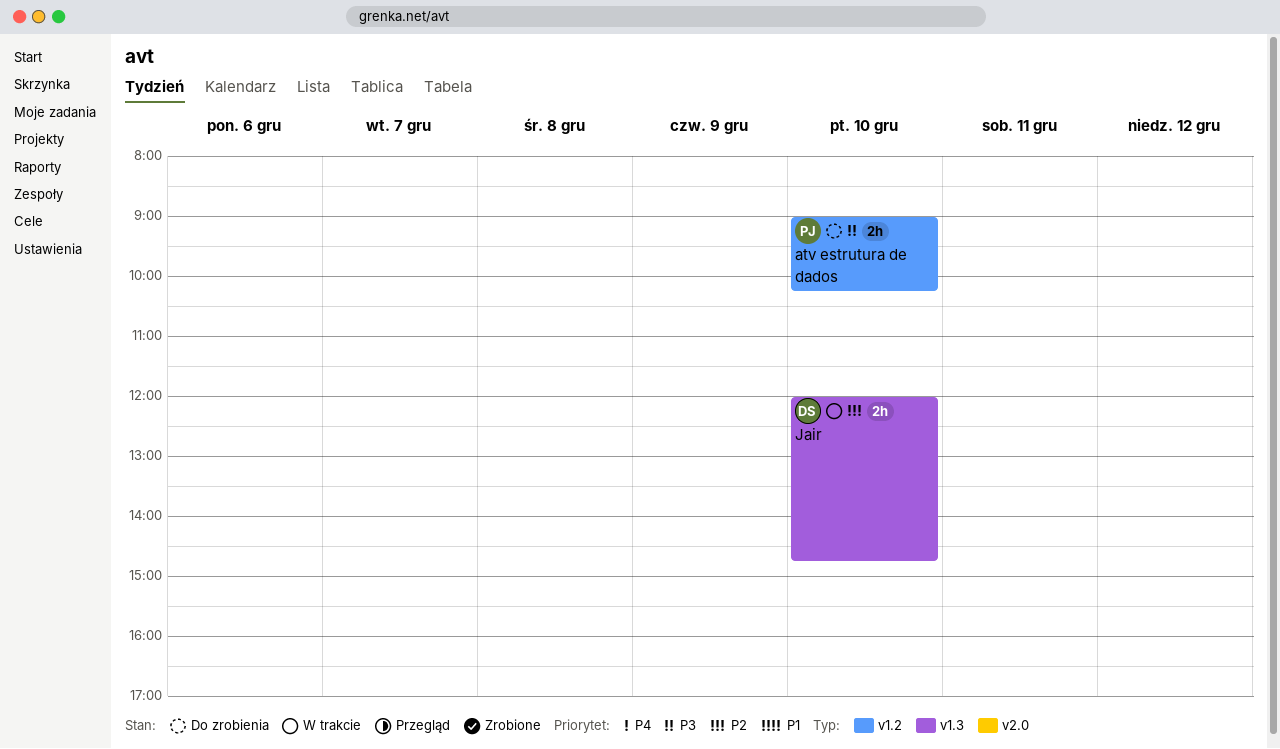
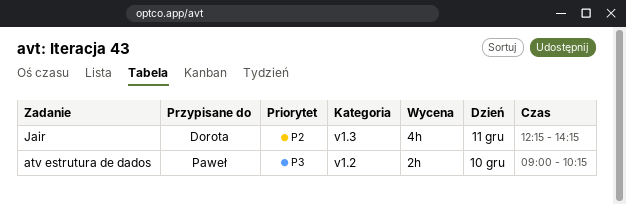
Jair, estimate: 2h -> 4h
Jair, day: Dec 10 -> Dec 11
Jair, begins: 12:00 -> 12:15
Jair, ends: 14:45 -> 14:15

